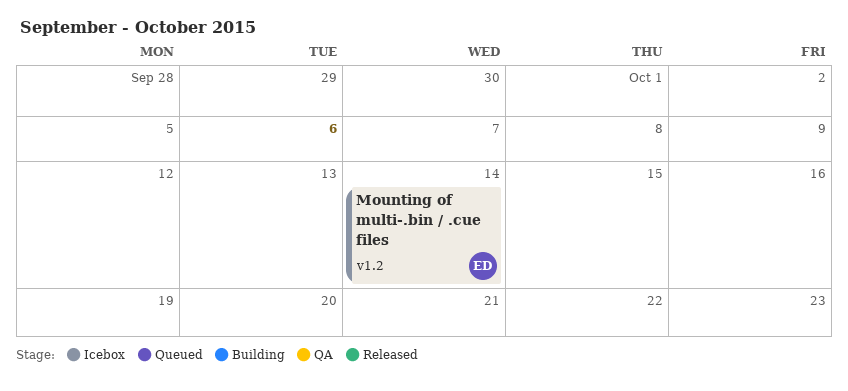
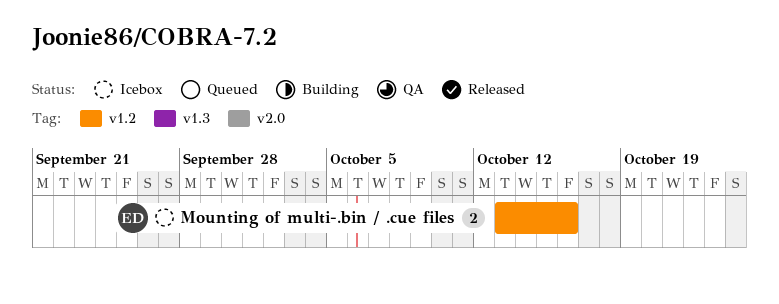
Mounting of multi-.bin / .cue files, due: Oct 14 -> Oct 16

